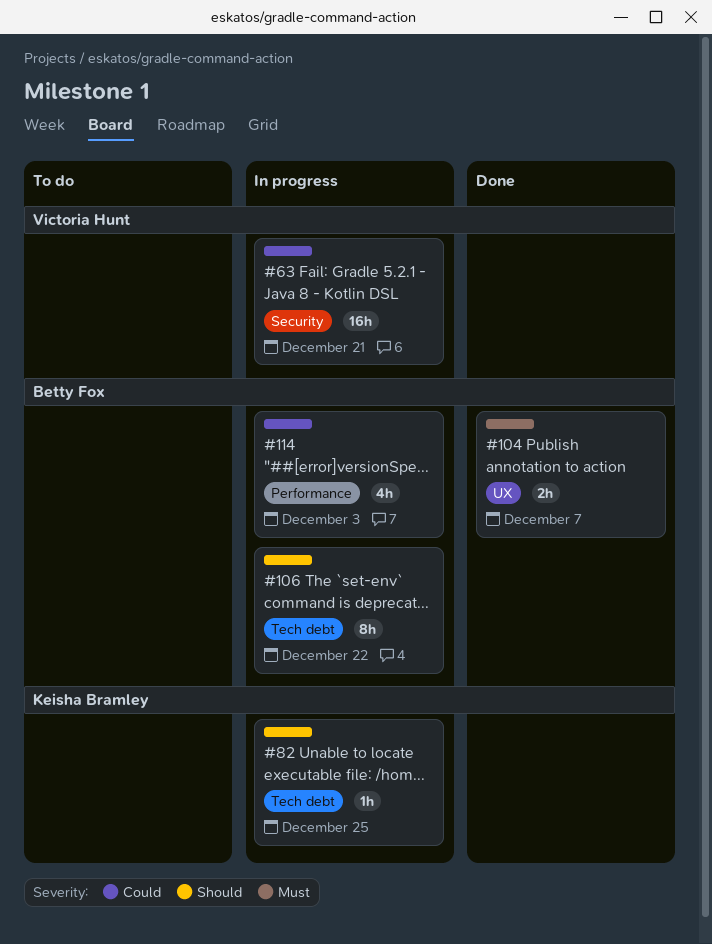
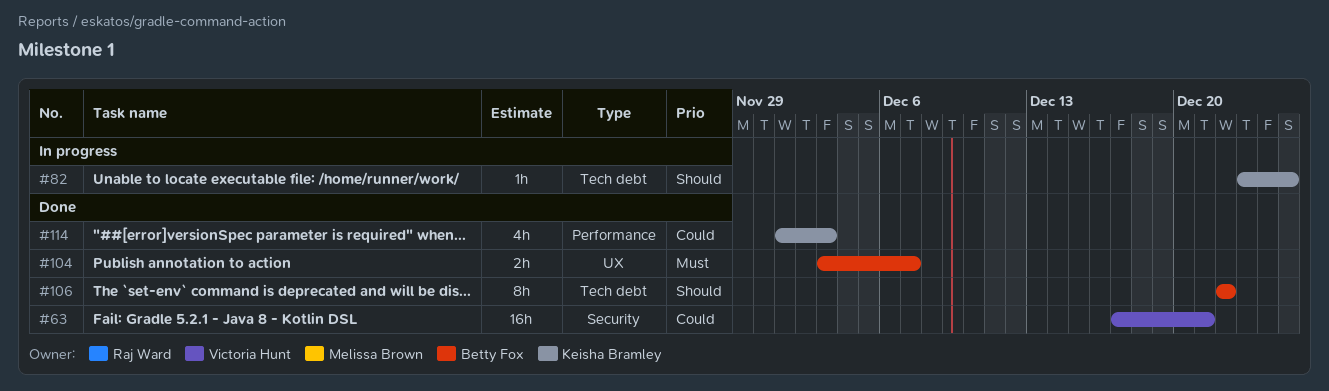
#63, status: In progress -> Done
#106, status: In progress -> Done
#114, status: In progress -> Done
#114, owner: Betty Fox -> Keisha Bramley

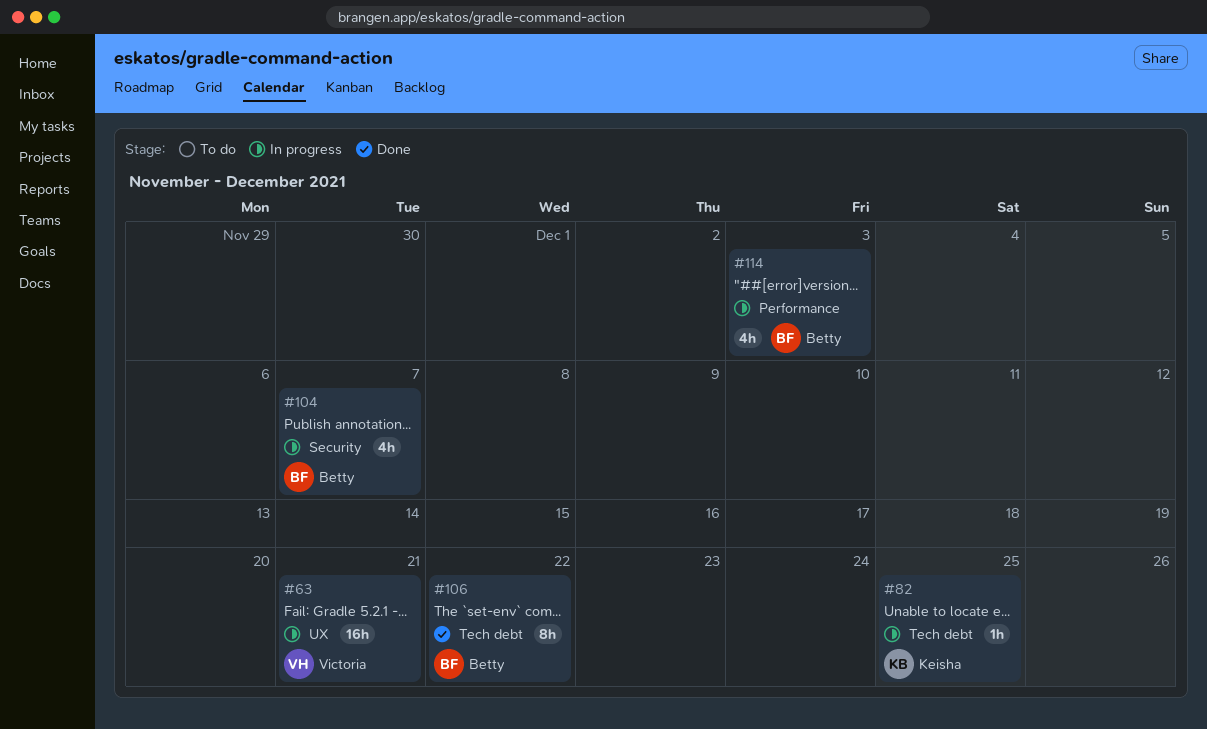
#63, status: Done -> In progress
#63, label: Security -> UX
#104, status: Done -> In progress
#104, label: UX -> Security
#104, estimate: 2h -> 4h
#114, status: Done -> In progress
#114, owner: Keisha Bramley -> Betty Fox

